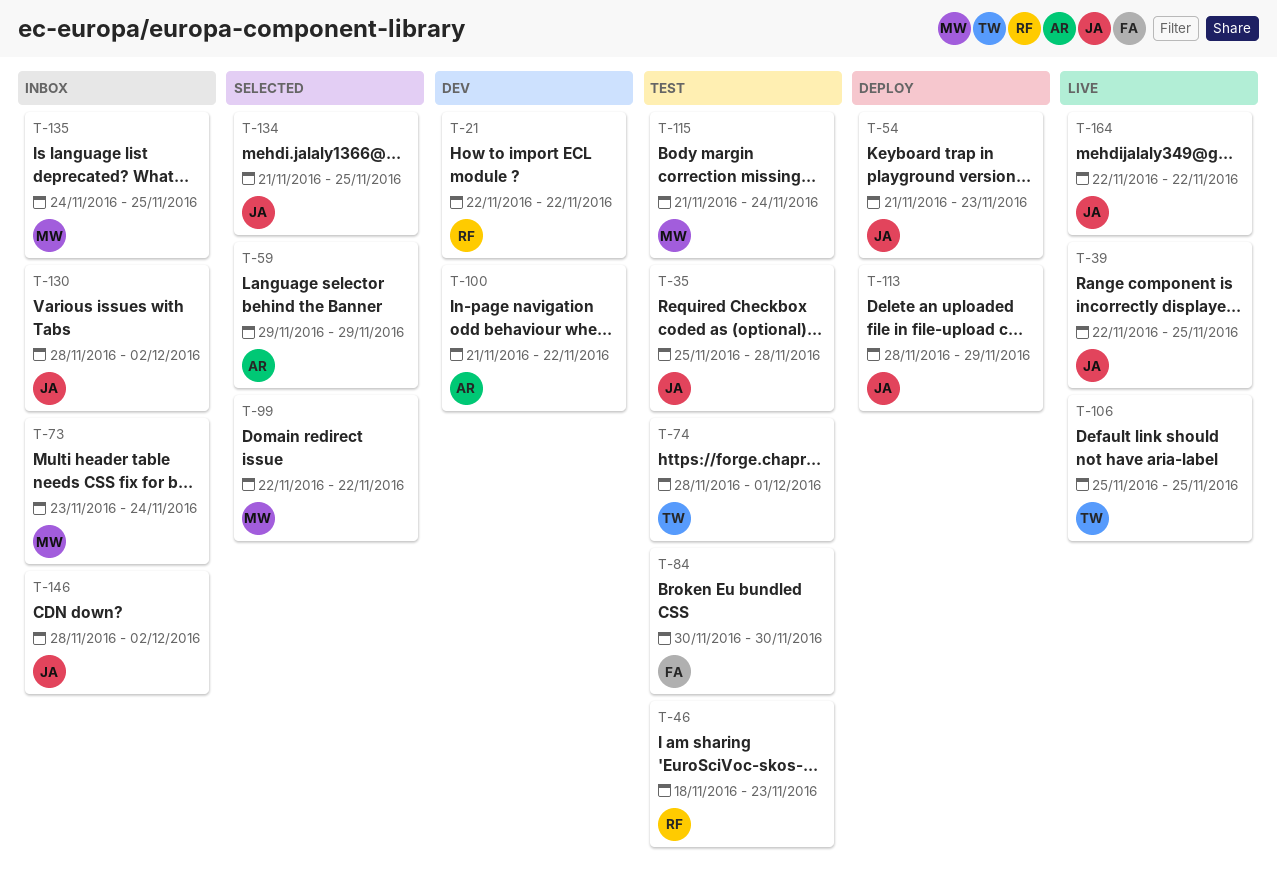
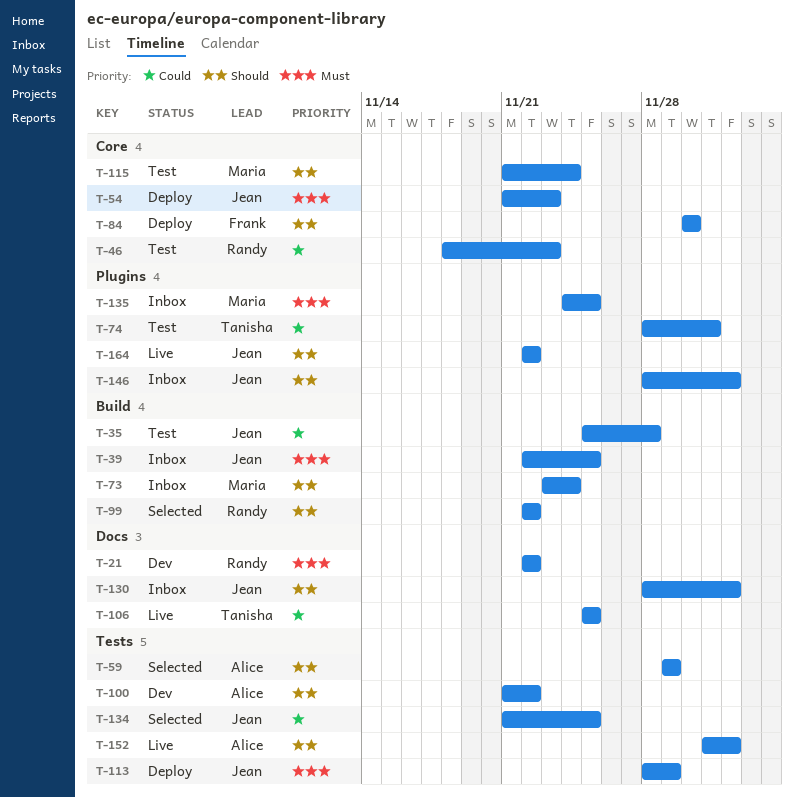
T-39, status: Live -> Inbox
T-84, status: Test -> Deploy
T-99, owner: Maria -> Randy
T-152: none -> present

